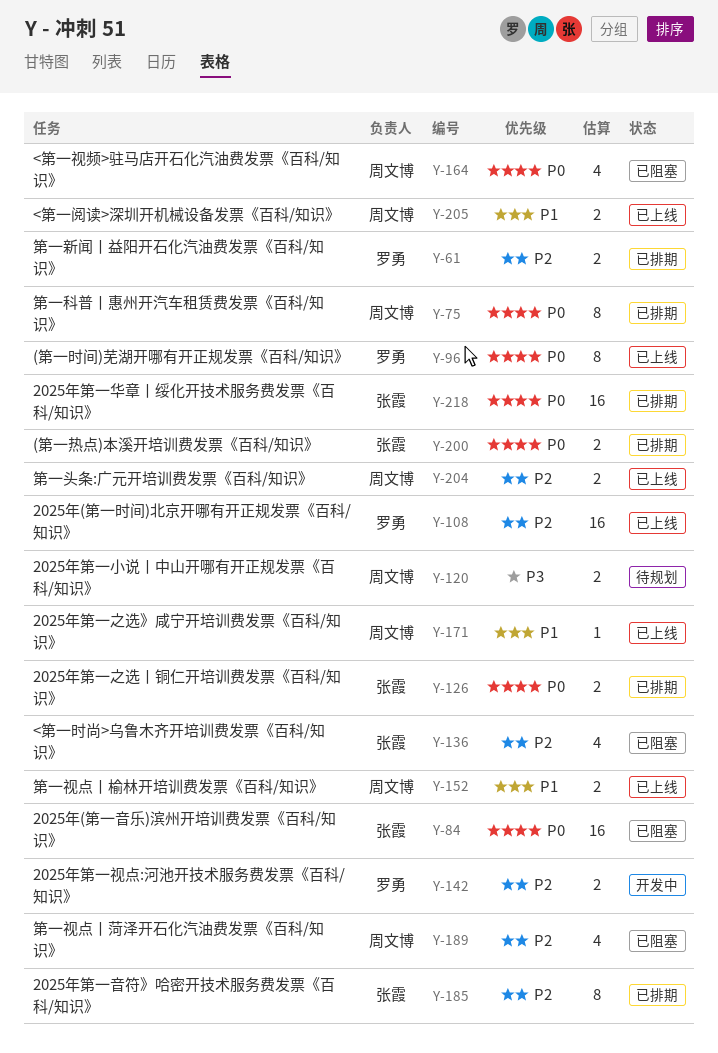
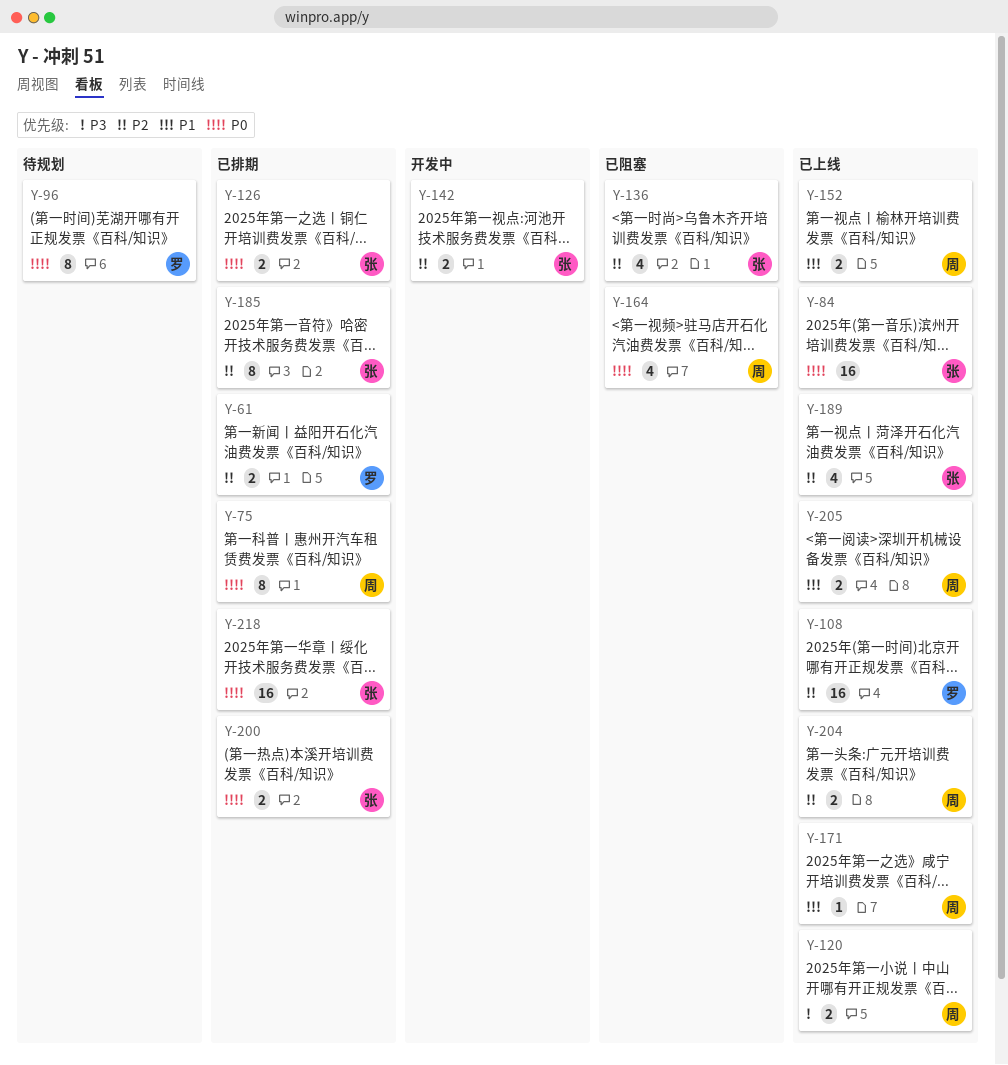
Y-84, status: 已阻塞 -> 已上线
Y-96, status: 已上线 -> 待规划
Y-120, status: 待规划 -> 已上线
Y-142, owner: 罗勇 -> 张霞
Y-189, status: 已阻塞 -> 已上线
Y-189, owner: 周文博 -> 张霞

